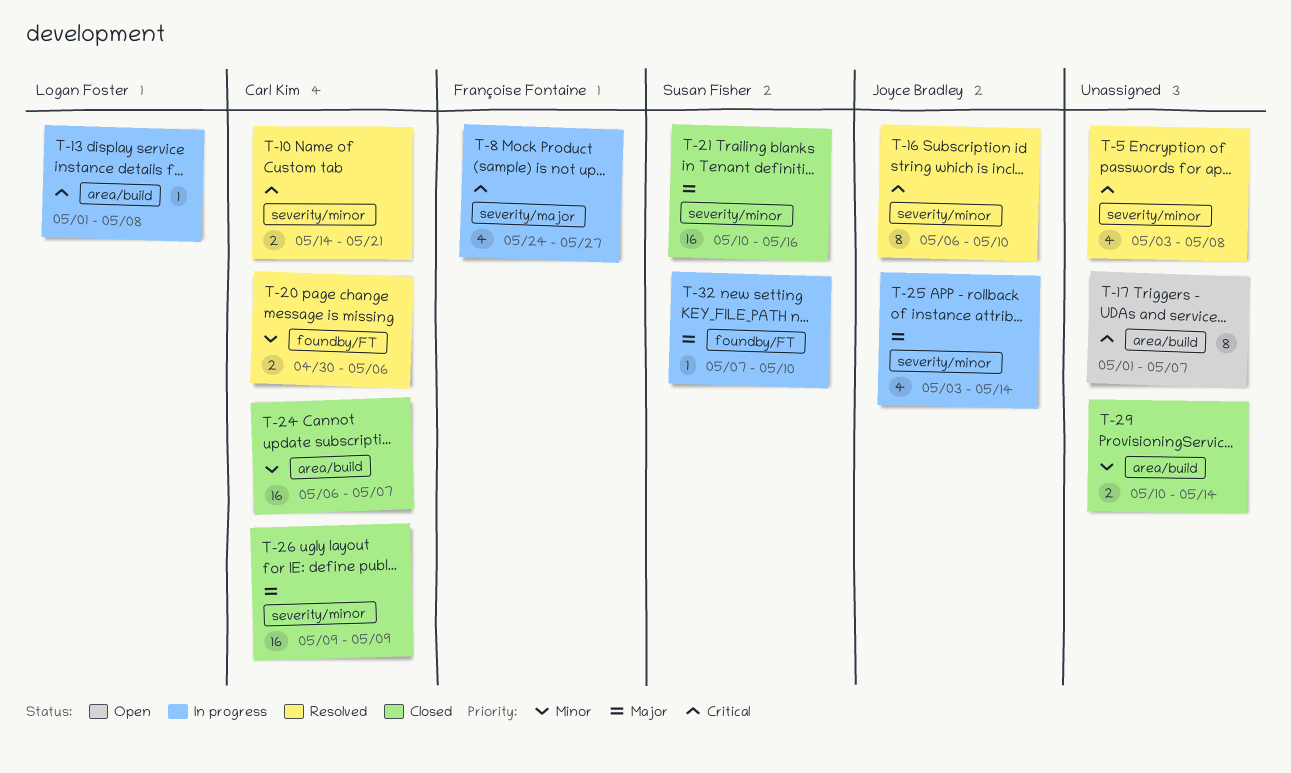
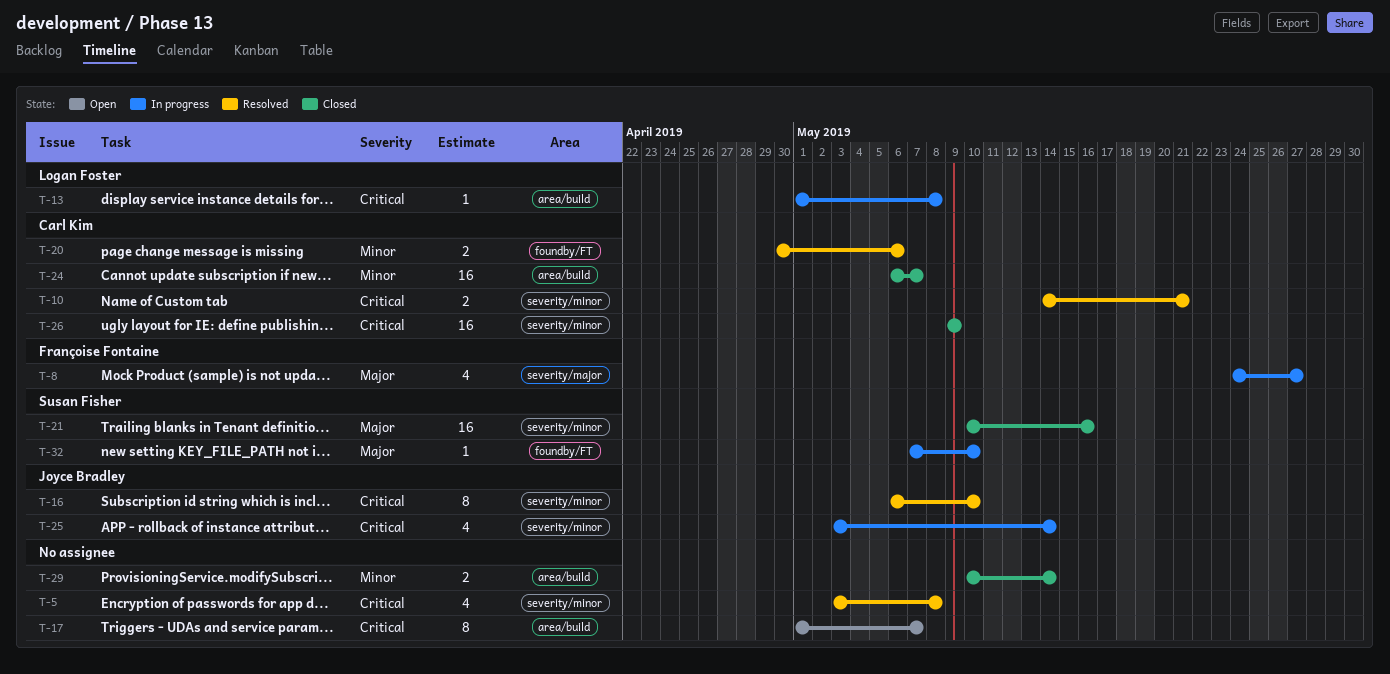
T-8, priority: Critical -> Major
T-25, priority: Major -> Critical
T-26, priority: Major -> Critical

